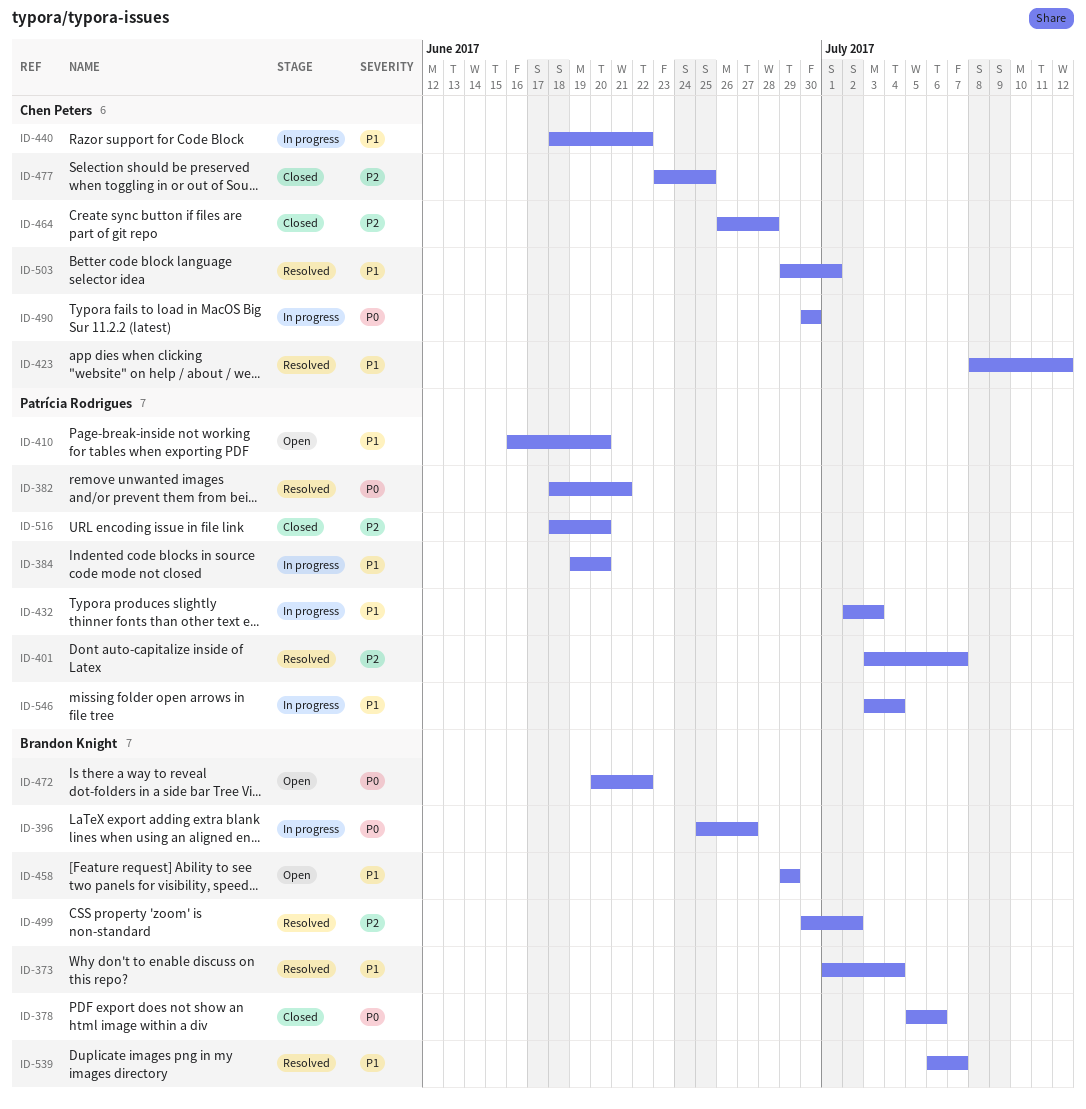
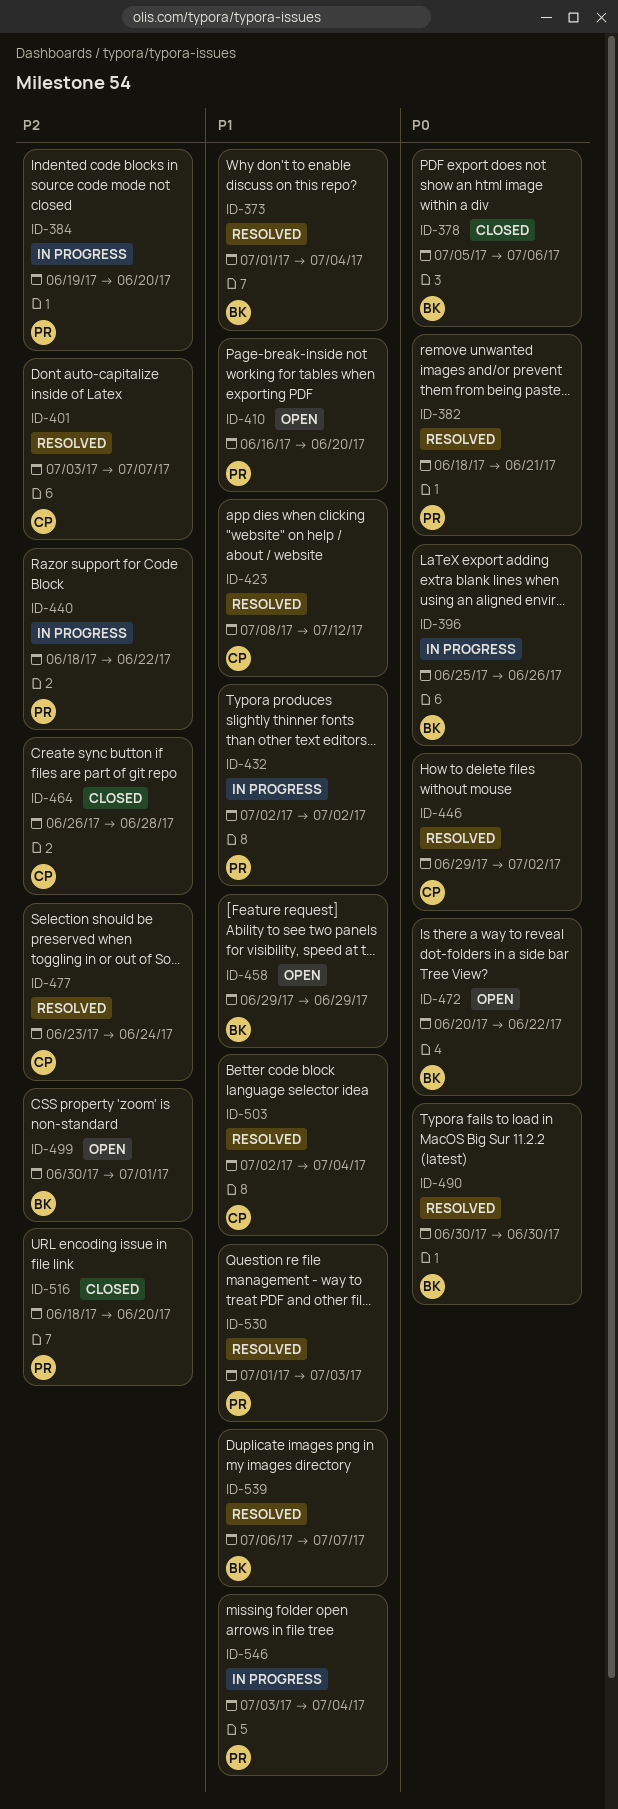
ID-384, priority: P1 -> P2
ID-396, due: Jun 27 -> Jun 26
ID-401, owner: Patrícia Rodrigues -> Chen Peters
ID-432, due: Jul 3 -> Jul 2
ID-440, owner: Chen Peters -> Patrícia Rodrigues
ID-440, priority: P1 -> P2
ID-446: none -> present
ID-477, status: Closed -> Resolved
ID-477, due: Jun 25 -> Jun 24
ID-490, status: In progress -> Resolved
ID-490, owner: Chen Peters -> Brandon Knight
ID-499, status: Resolved -> Open
ID-499, due: Jul 2 -> Jul 1
ID-503, start: Jun 29 -> Jul 2
ID-503, due: Jul 1 -> Jul 4
ID-530: none -> present

